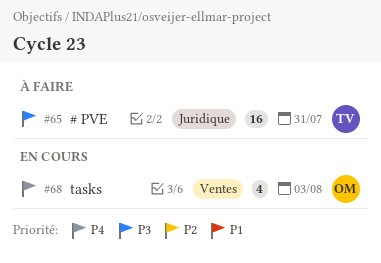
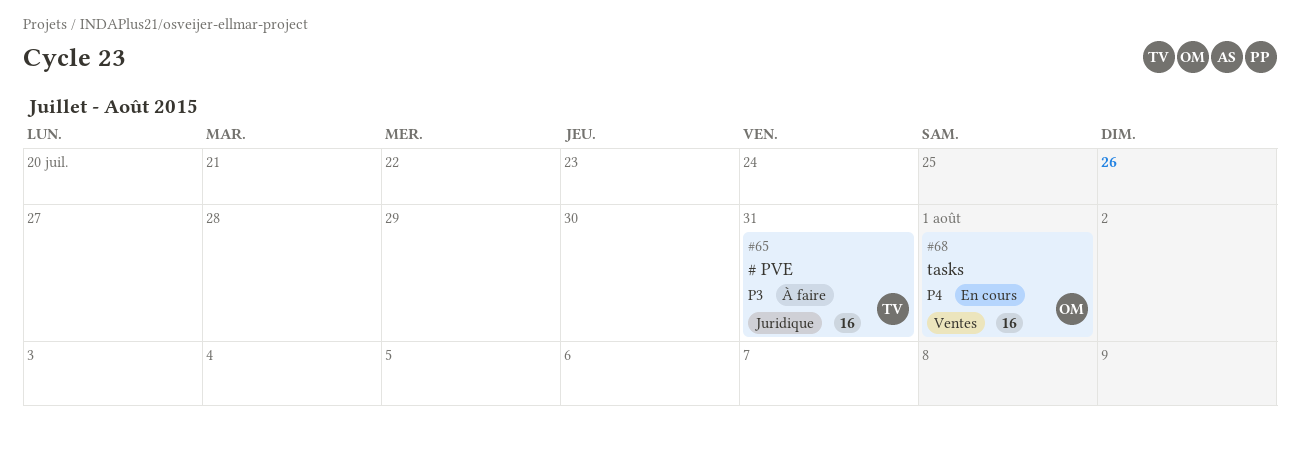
#68, estimate: 4 -> 16
#68, due: Aug 3 -> Aug 1

